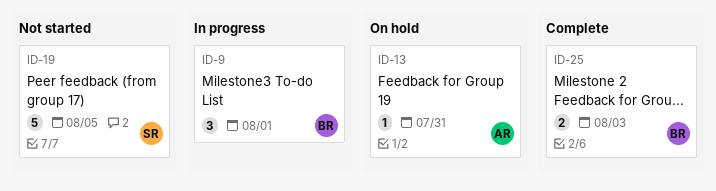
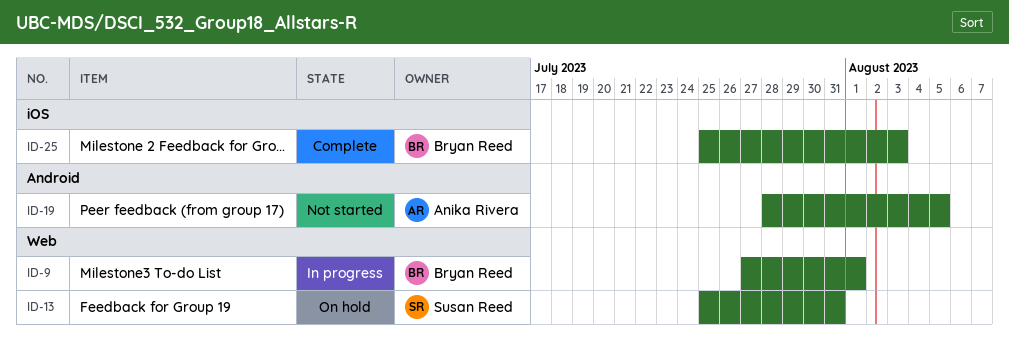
ID-13, owner: Anika Rivera -> Susan Reed
ID-19, owner: Susan Reed -> Anika Rivera

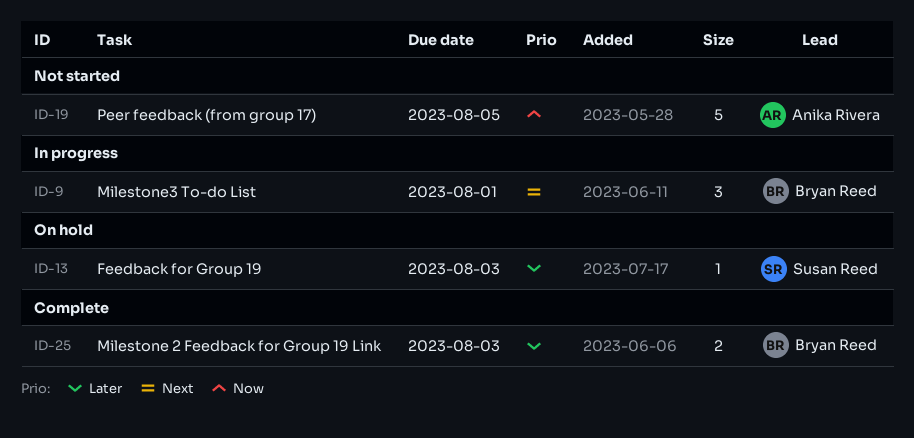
ID-13, due: Jul 31 -> Aug 3

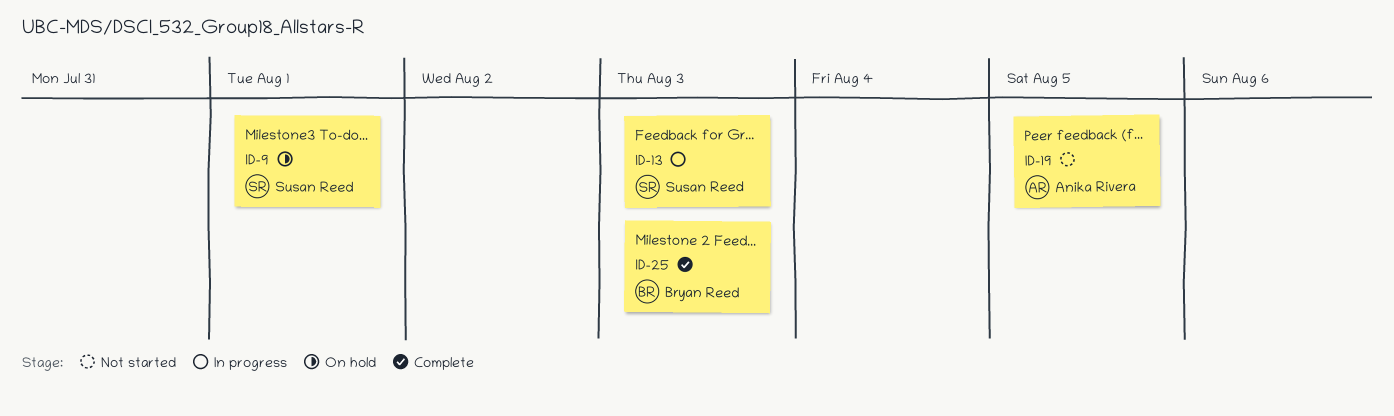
ID-9, status: In progress -> On hold
ID-9, owner: Bryan Reed -> Susan Reed
ID-13, status: On hold -> In progress

